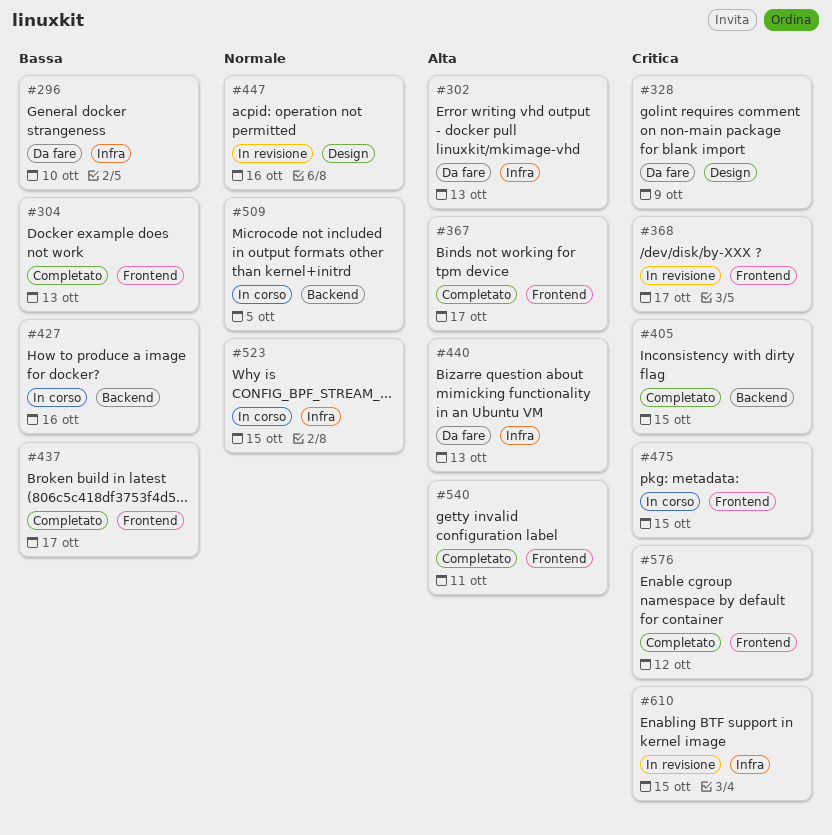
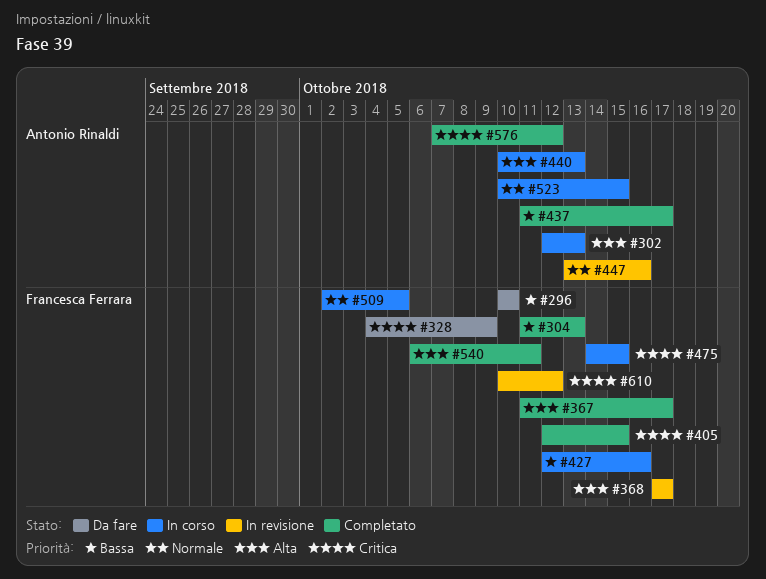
#302, status: Da fare -> In corso
#368, priority: Critica -> Alta
#440, status: Da fare -> In corso
#610, due: Oct 15 -> Oct 12

